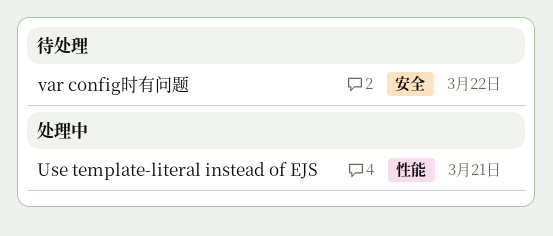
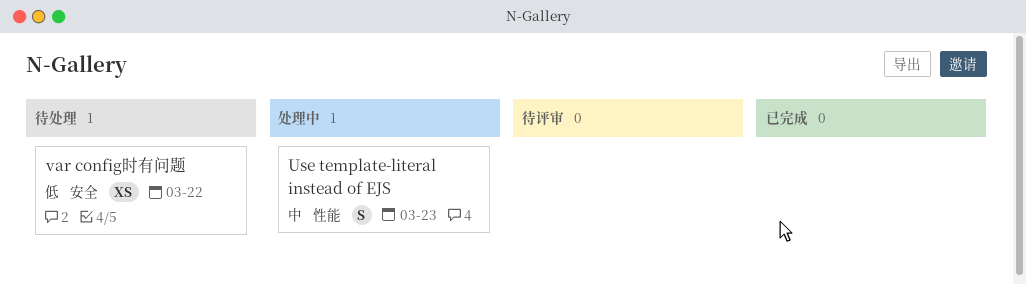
Use template-literal instead of EJS, due: Mar 21 -> Mar 23

